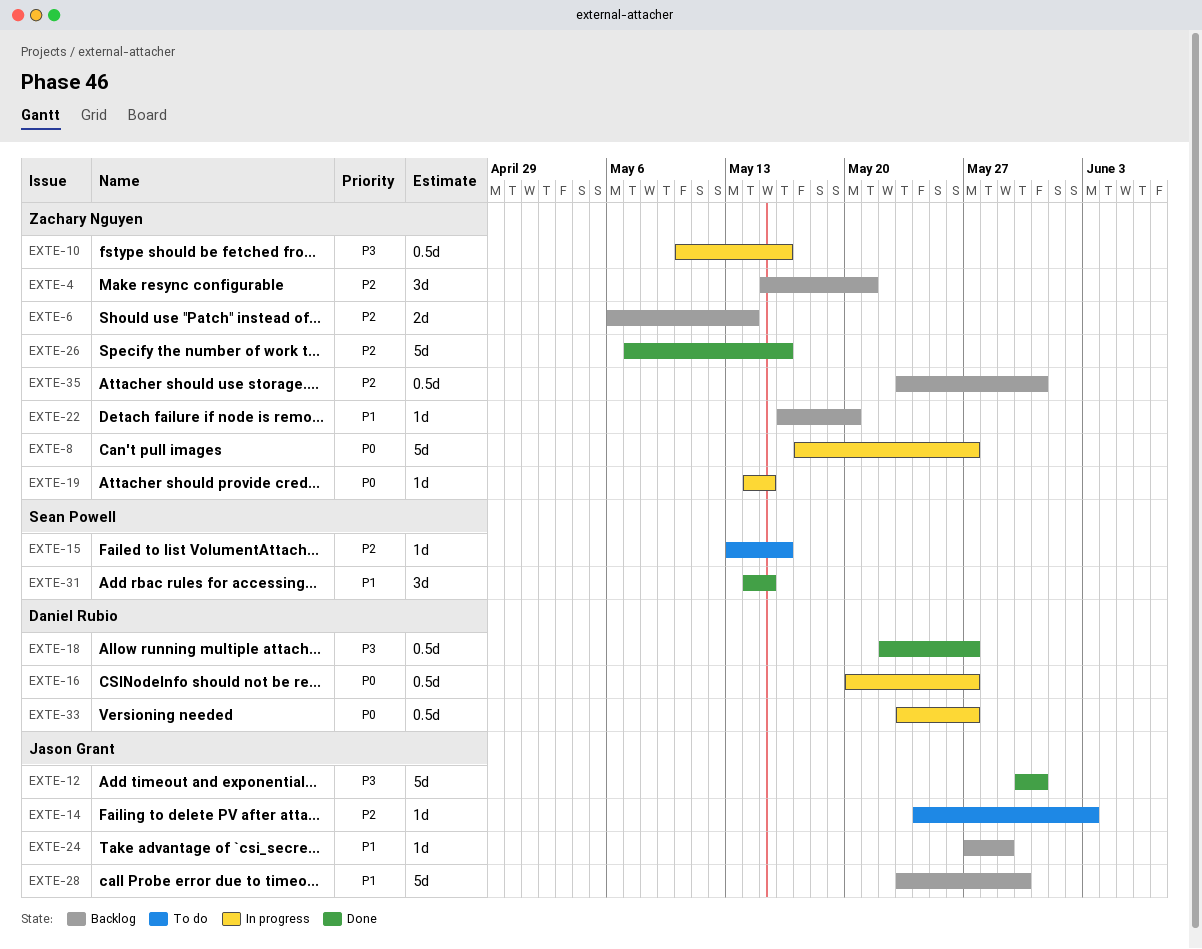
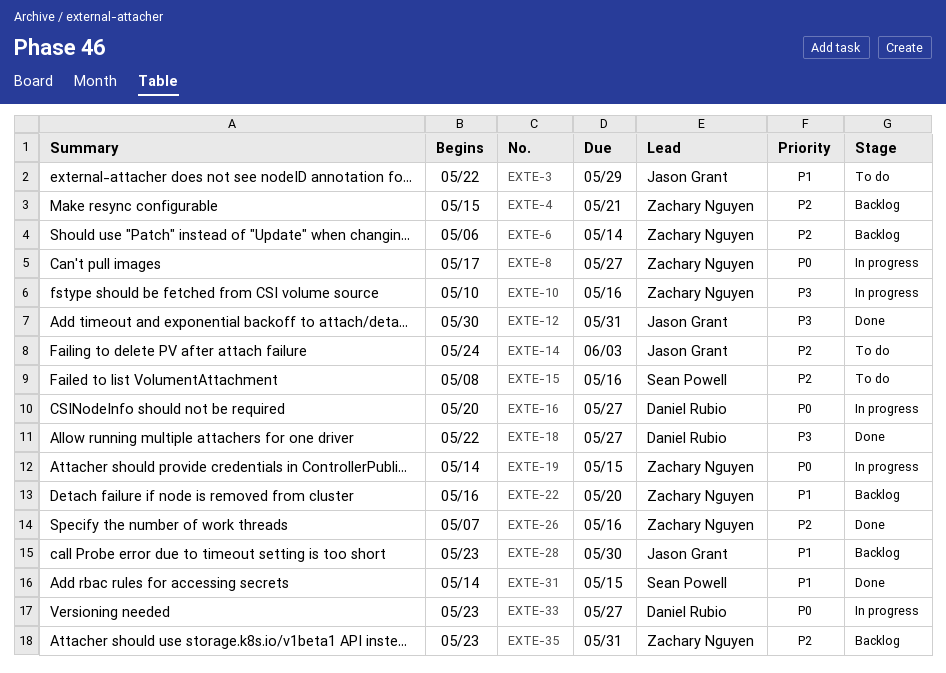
EXTE-3: none -> present
EXTE-15, start: May 13 -> May 8
EXTE-24: present -> none

